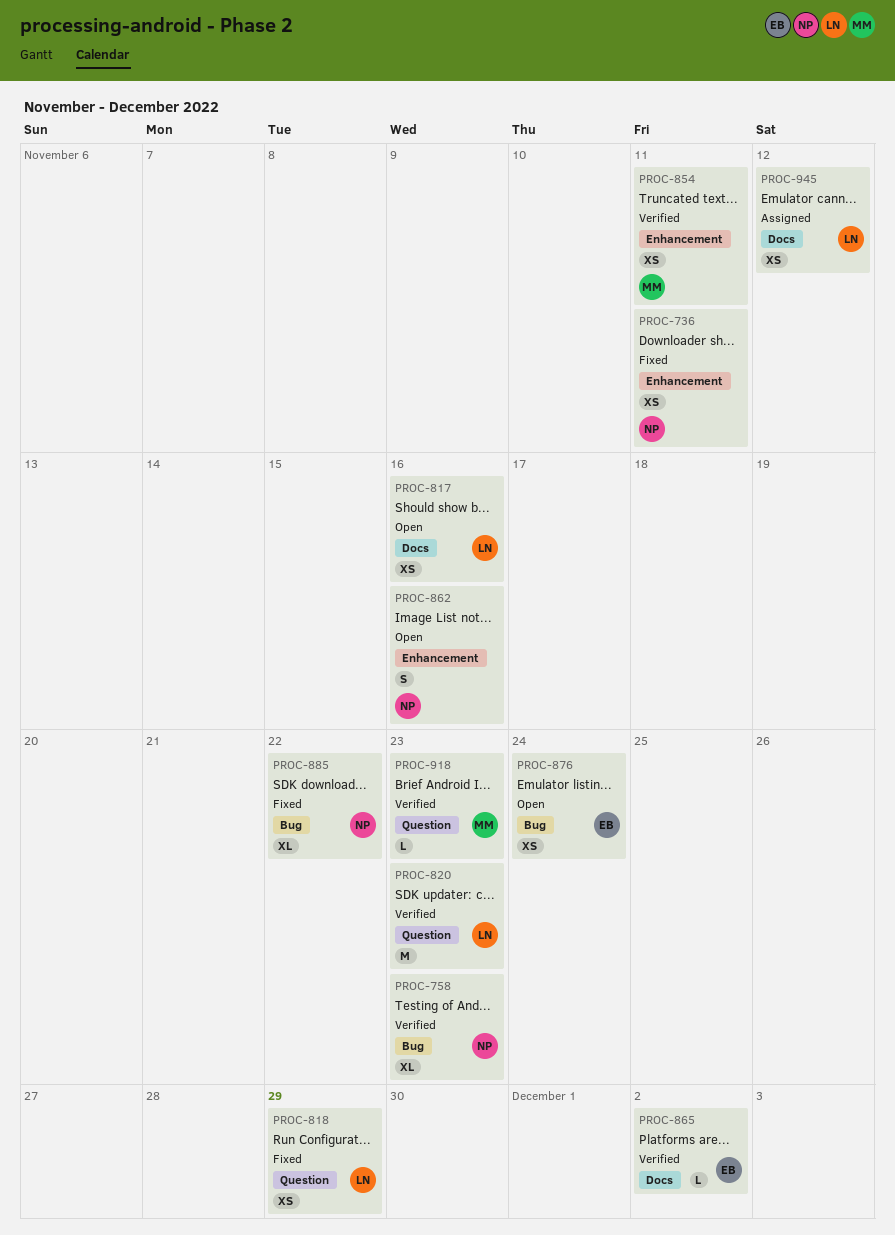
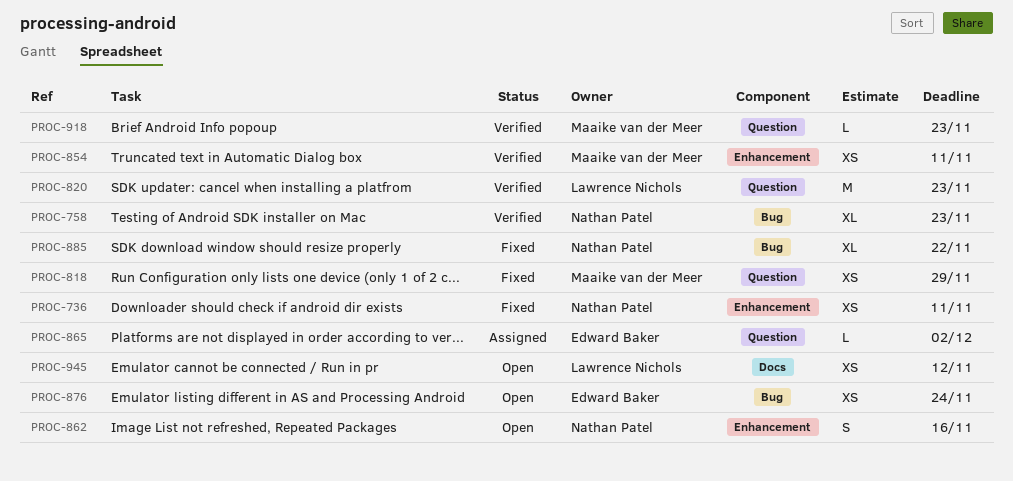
PROC-817: present -> none
PROC-818, owner: Lawrence Nichols -> Maaike van der Meer
PROC-865, status: Verified -> Assigned
PROC-865, label: Docs -> Question
PROC-945, status: Assigned -> Open

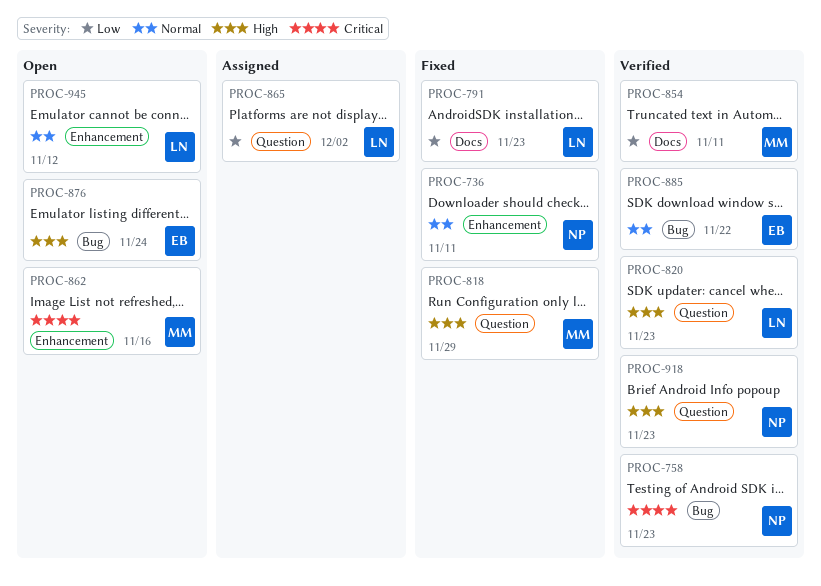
PROC-791: none -> present
PROC-854, label: Enhancement -> Docs
PROC-862, owner: Nathan Patel -> Maaike van der Meer
PROC-865, owner: Edward Baker -> Lawrence Nichols
PROC-885, status: Fixed -> Verified
PROC-885, owner: Nathan Patel -> Edward Baker
PROC-918, owner: Maaike van der Meer -> Nathan Patel
PROC-945, label: Docs -> Enhancement

